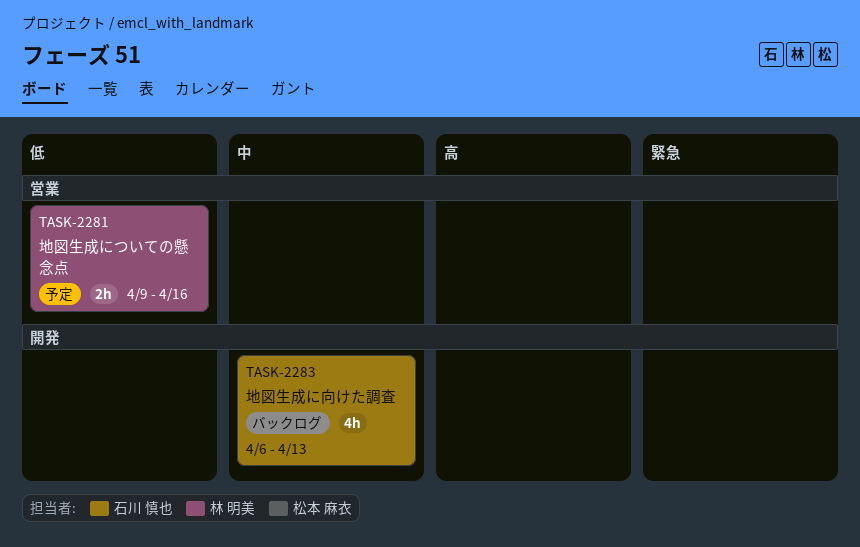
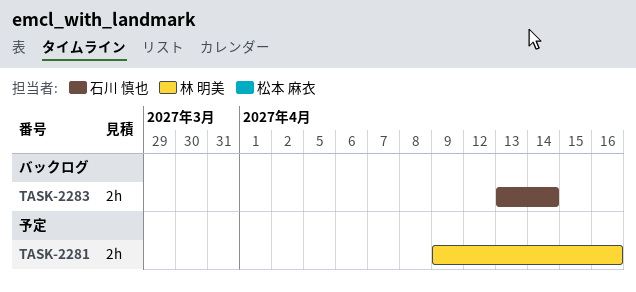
TASK-2283, estimate: 4h -> 2h
TASK-2283, start: Apr 6 -> Apr 13
TASK-2283, due: Apr 13 -> Apr 14

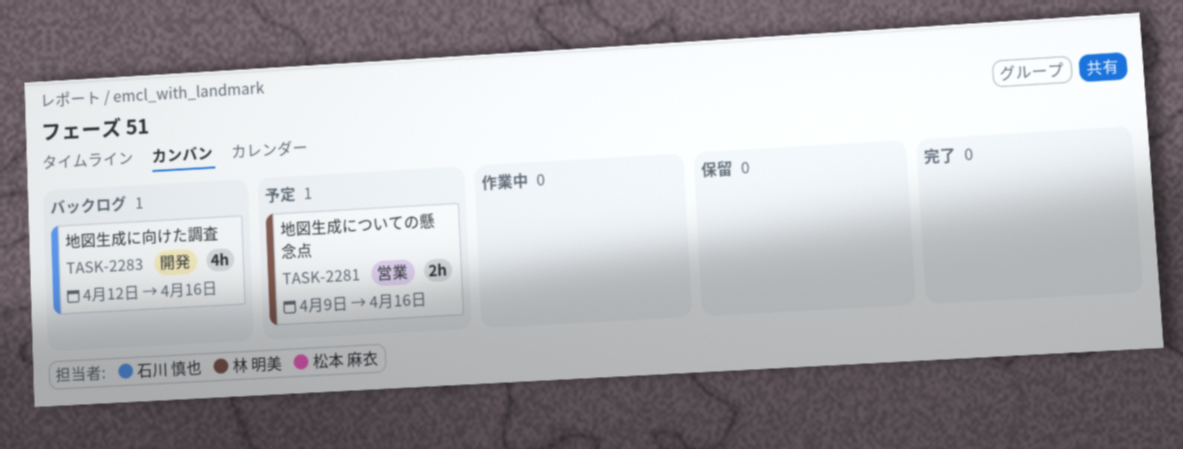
TASK-2283, estimate: 2h -> 4h
TASK-2283, start: Apr 13 -> Apr 12
TASK-2283, due: Apr 14 -> Apr 16

